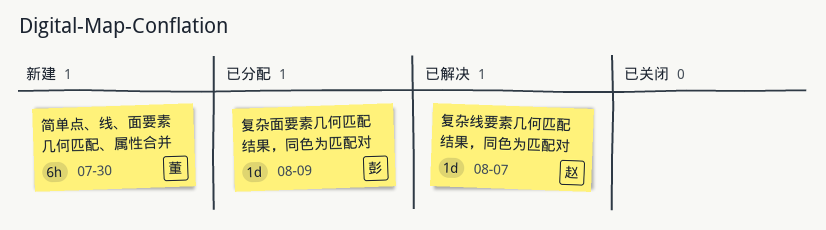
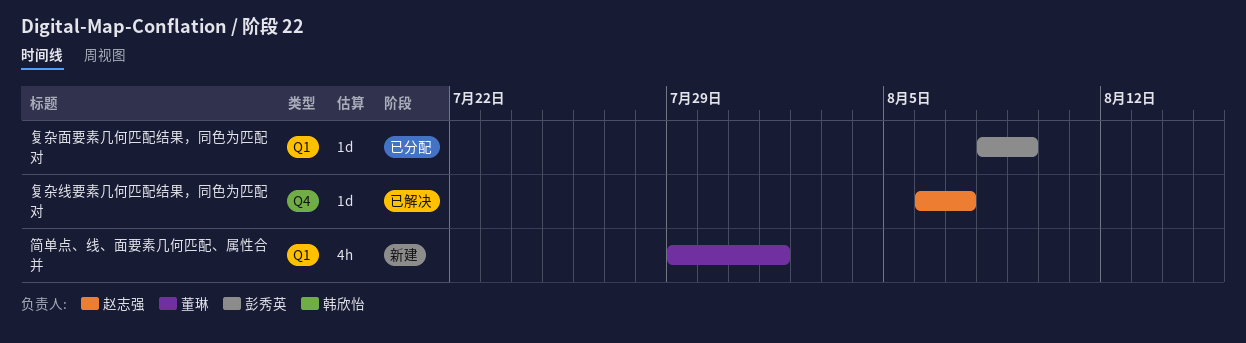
简单点、线、面要素几何匹配、属性合并, estimate: 6h -> 4h
简单点、线、面要素几何匹配、属性合并, due: Jul 30 -> Aug 1

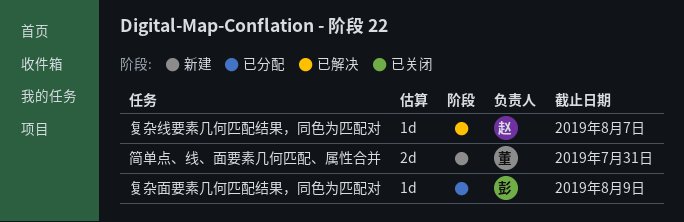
简单点、线、面要素几何匹配、属性合并, estimate: 4h -> 2d
简单点、线、面要素几何匹配、属性合并, due: Aug 1 -> Jul 31

